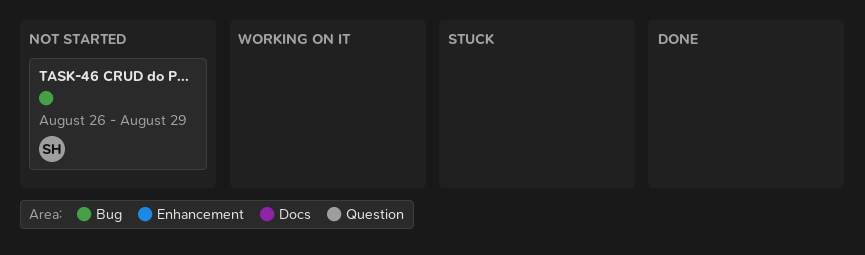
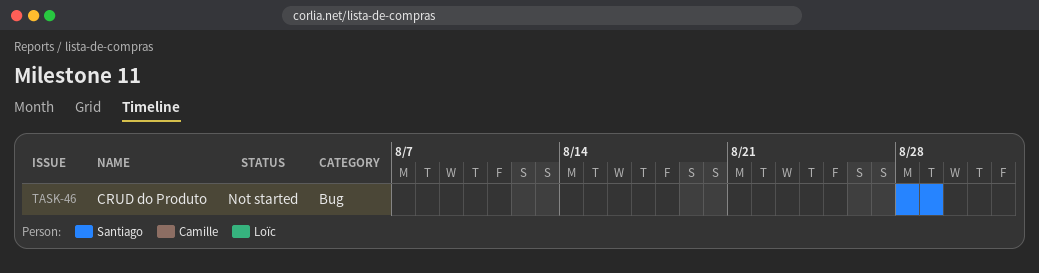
TASK-46, start: Aug 26 -> Aug 28

